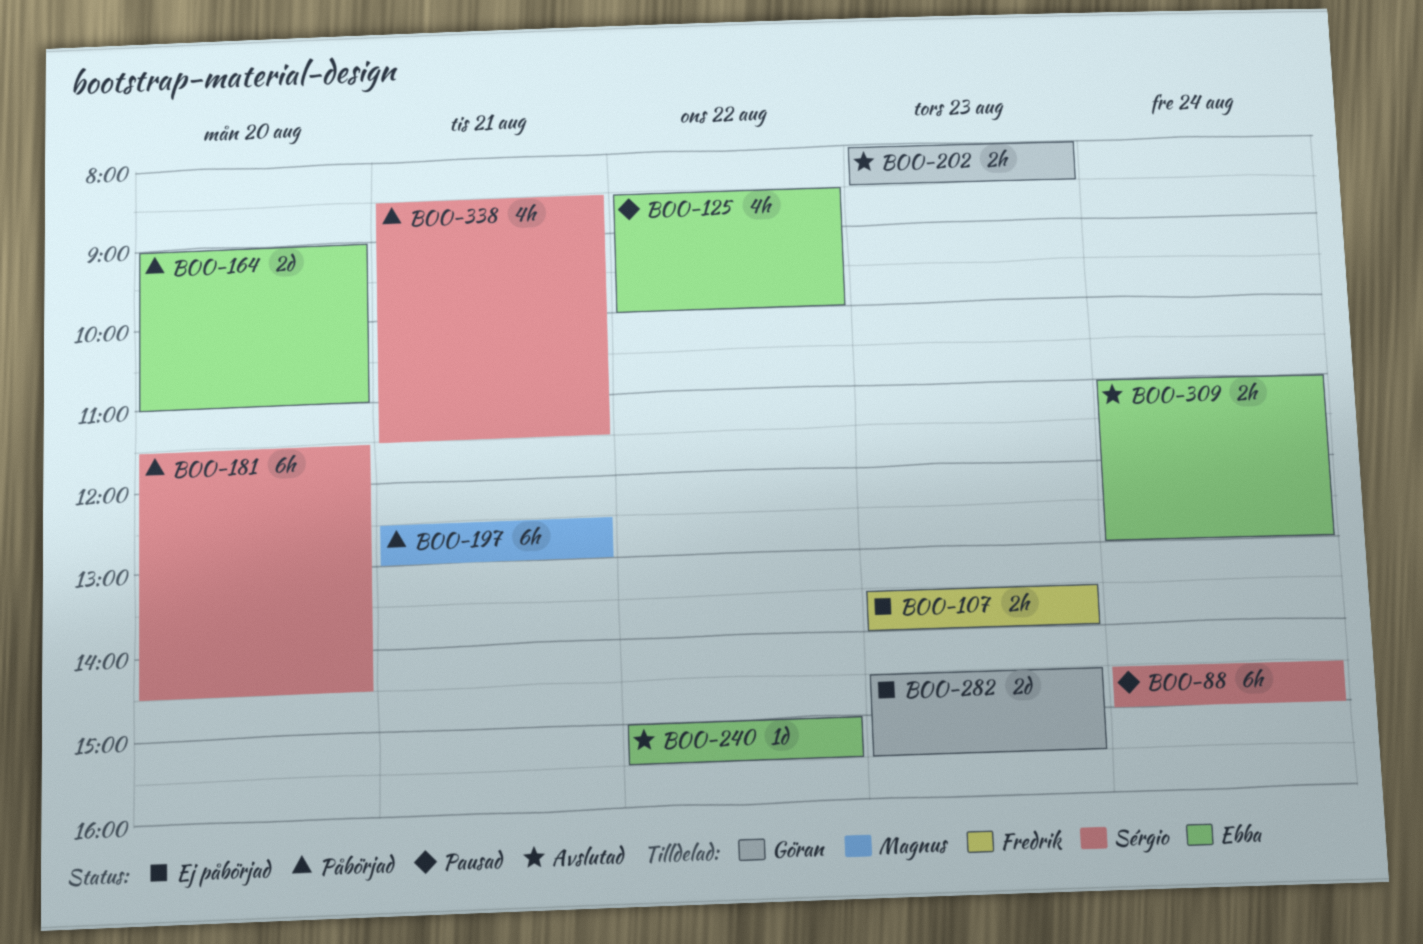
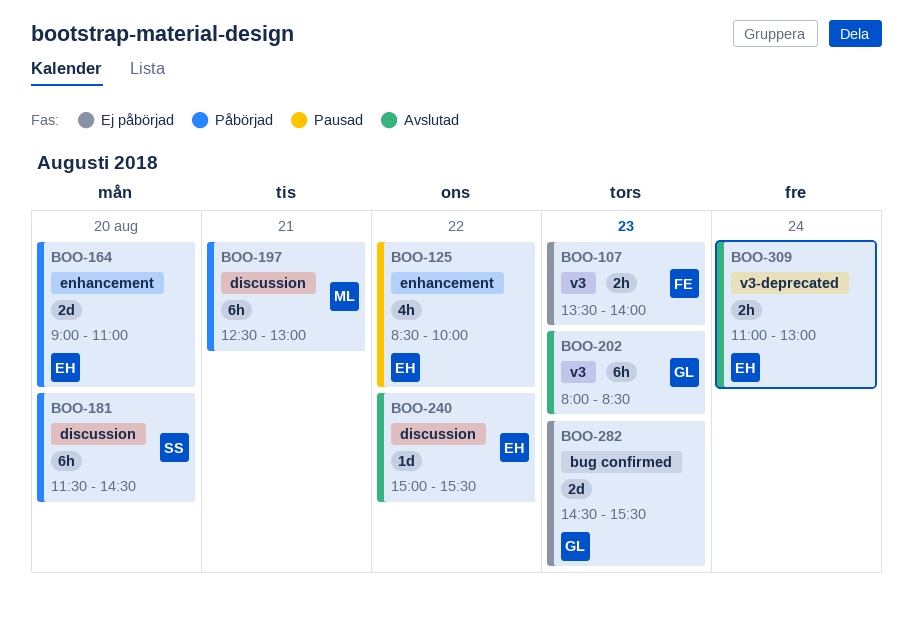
BOO-88: present -> none
BOO-202, estimate: 2h -> 6h
BOO-338: present -> none

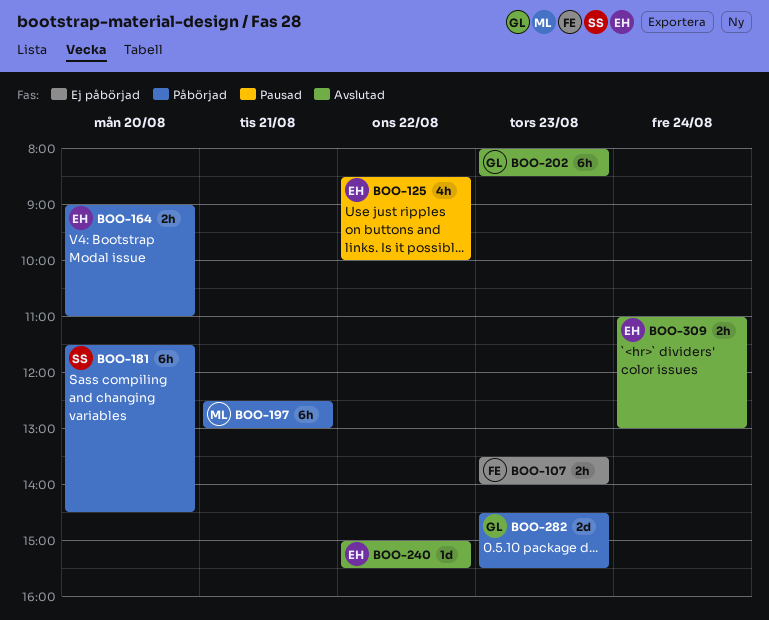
BOO-164, estimate: 2d -> 2h
BOO-282, status: Ej påbörjad -> Påbörjad

